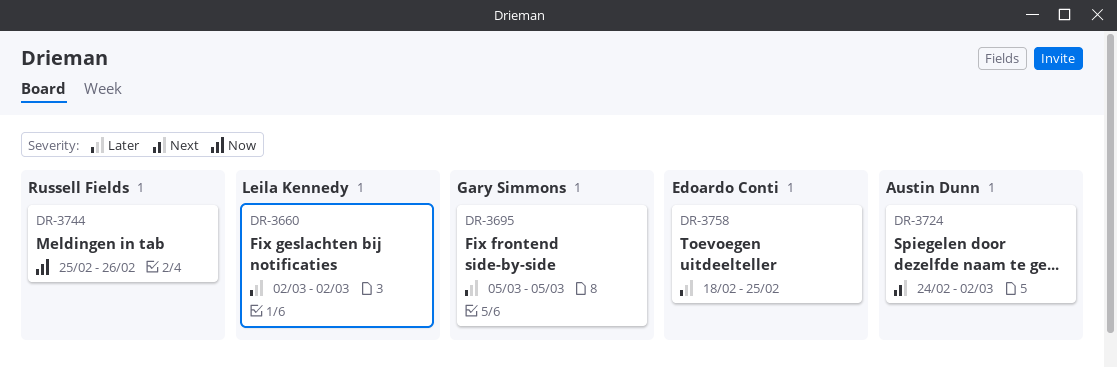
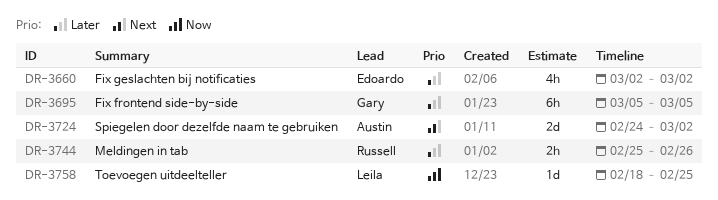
DR-3660, owner: Leila Kennedy -> Edoardo Conti
DR-3744, priority: Now -> Later
DR-3758, owner: Edoardo Conti -> Leila Kennedy
DR-3758, priority: Later -> Now

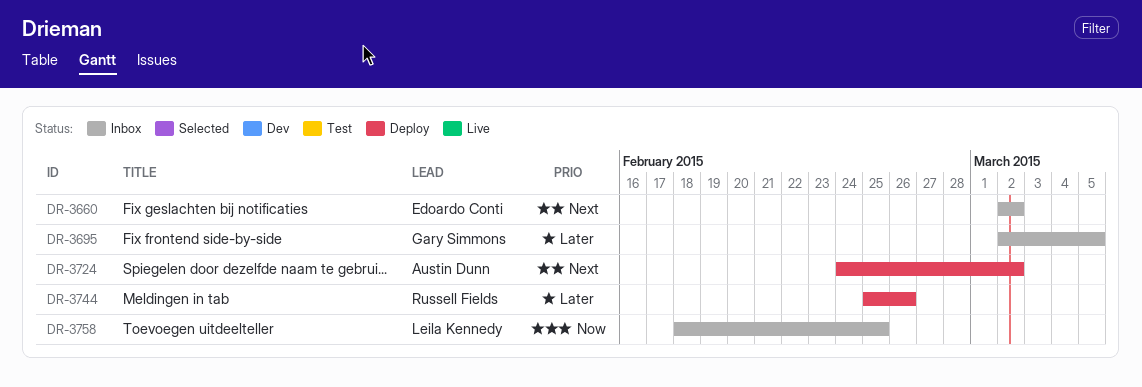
DR-3660, priority: Later -> Next
DR-3695, start: Mar 5 -> Mar 2

